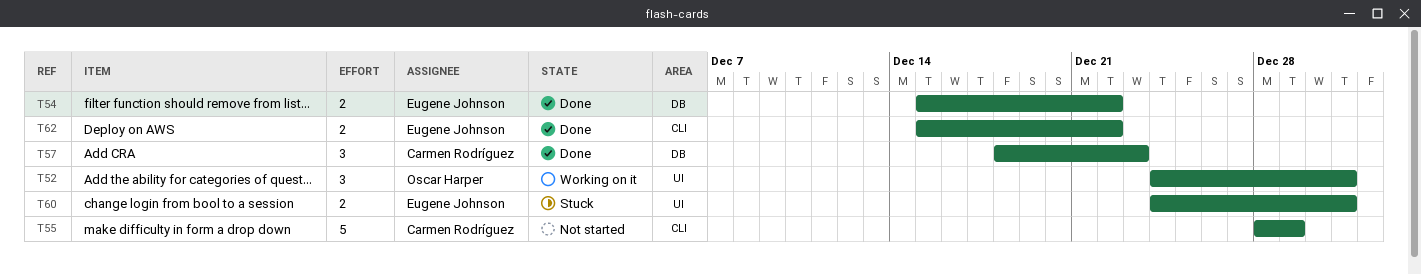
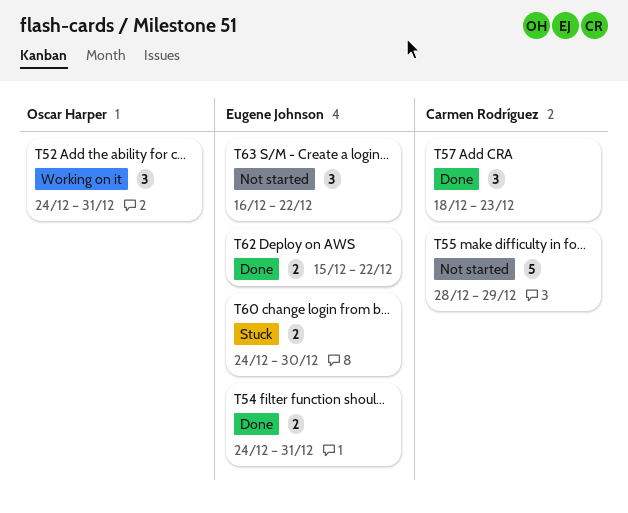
T54, start: Dec 15 -> Dec 24
T54, due: Dec 22 -> Dec 31
T60, due: Dec 31 -> Dec 30
T63: none -> present

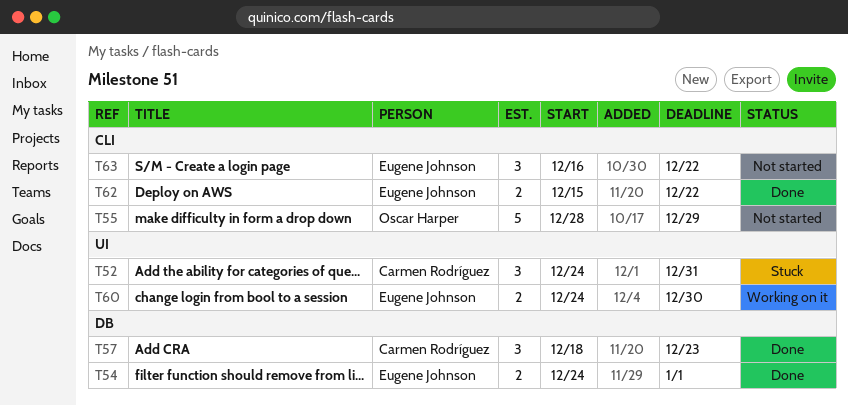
T52, status: Working on it -> Stuck
T52, owner: Oscar Harper -> Carmen Rodríguez
T54, due: Dec 31 -> Jan 1
T55, owner: Carmen Rodríguez -> Oscar Harper
T60, status: Stuck -> Working on it

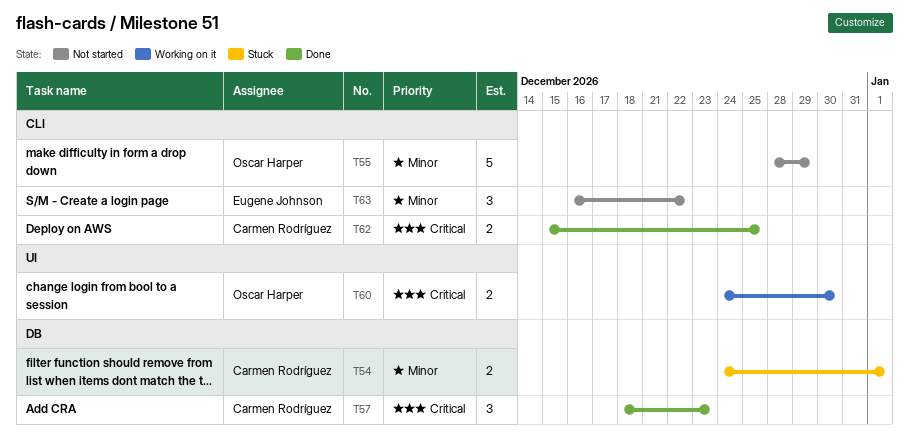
T52: present -> none
T54, status: Done -> Stuck
T54, owner: Eugene Johnson -> Carmen Rodríguez
T60, owner: Eugene Johnson -> Oscar Harper
T62, owner: Eugene Johnson -> Carmen Rodríguez
T62, due: Dec 22 -> Dec 25

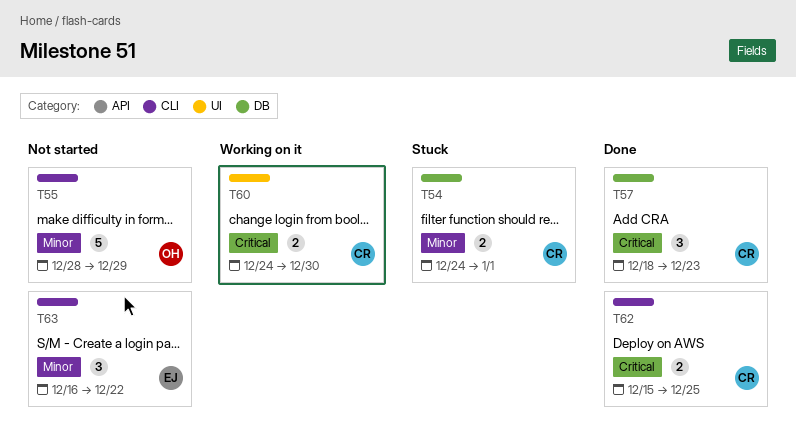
T60, owner: Oscar Harper -> Carmen Rodríguez

